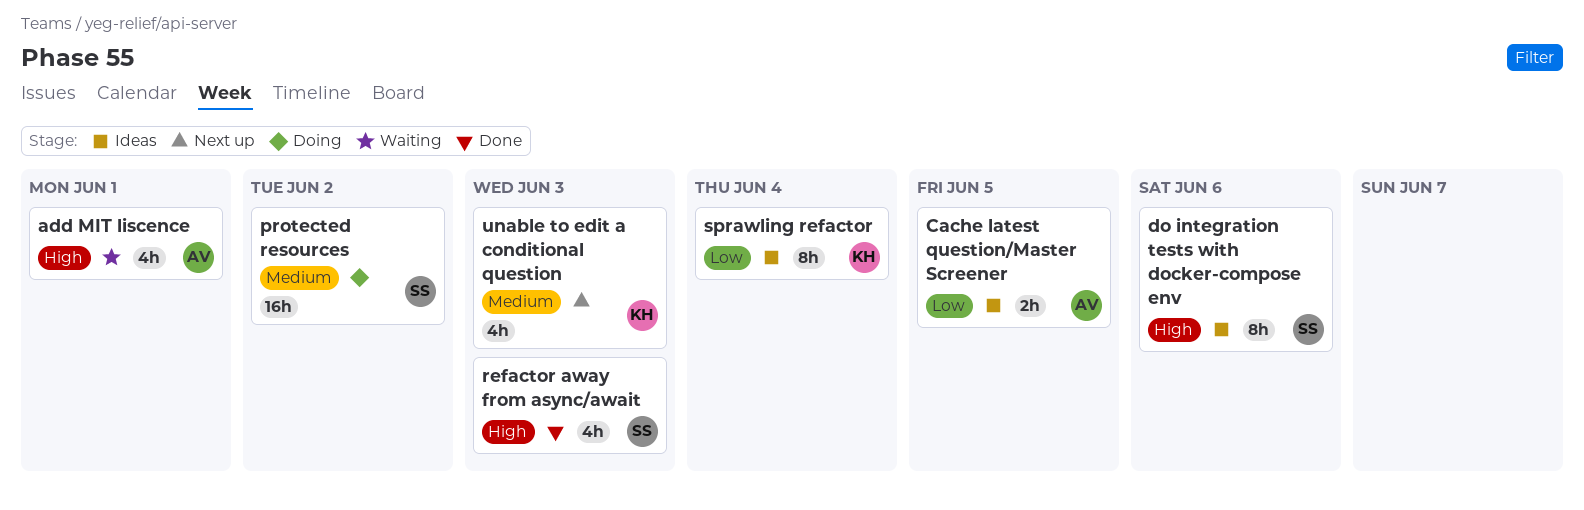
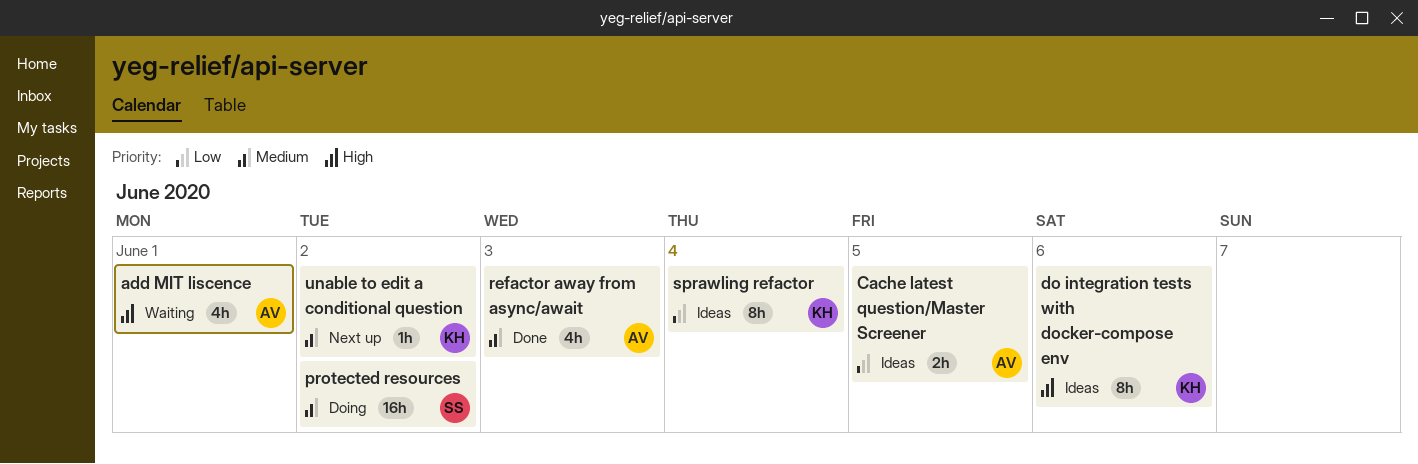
do integration tests with docker-compose env, owner: SS -> KH
refactor away from async/await, owner: SS -> AV
refactor away from async/await, priority: High -> Medium
unable to edit a conditional question, estimate: 4h -> 1h
unable to edit a conditional question, due: Jun 3 -> Jun 2

